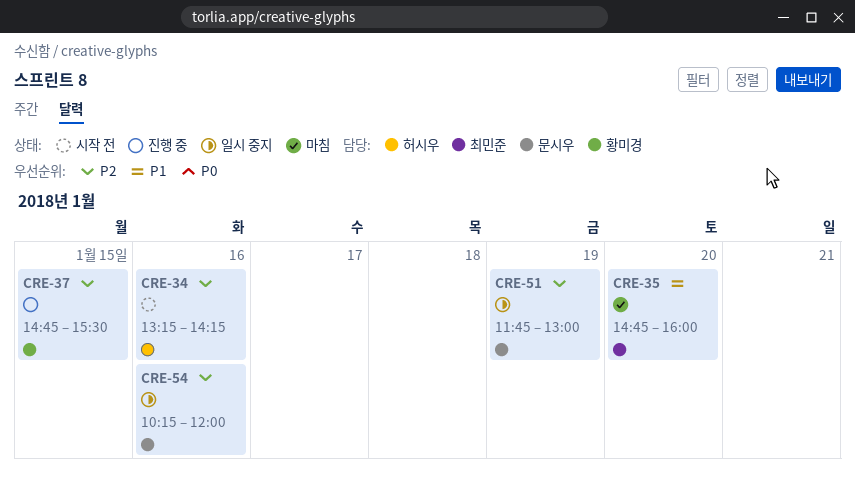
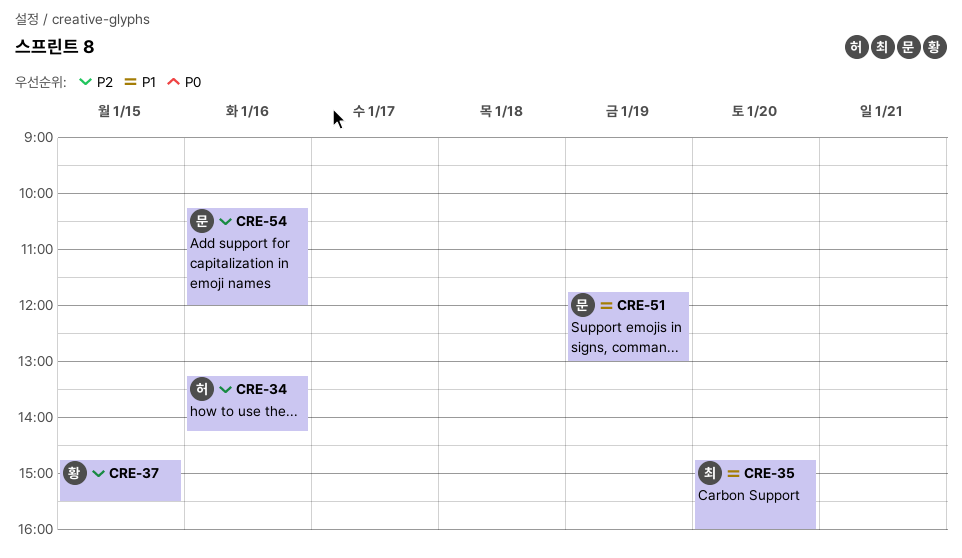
CRE-51, priority: P2 -> P1

